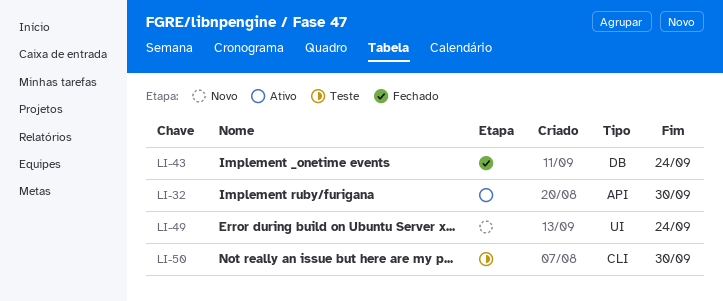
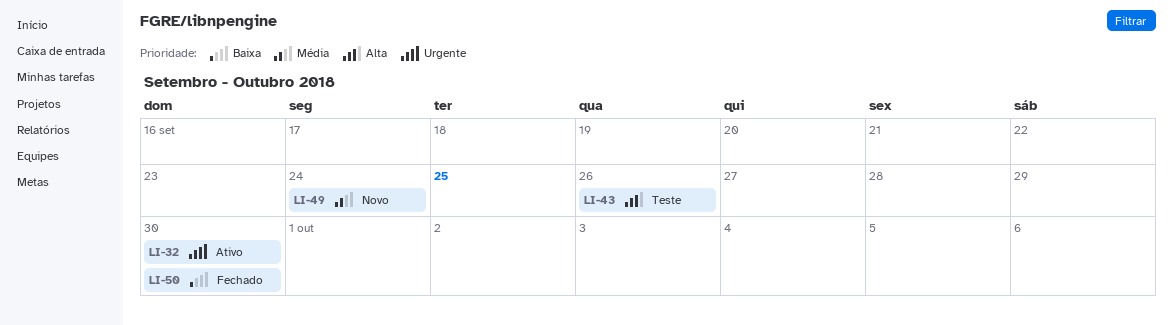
LI-43, status: Fechado -> Teste
LI-43, due: Sep 24 -> Sep 26
LI-50, status: Teste -> Fechado

